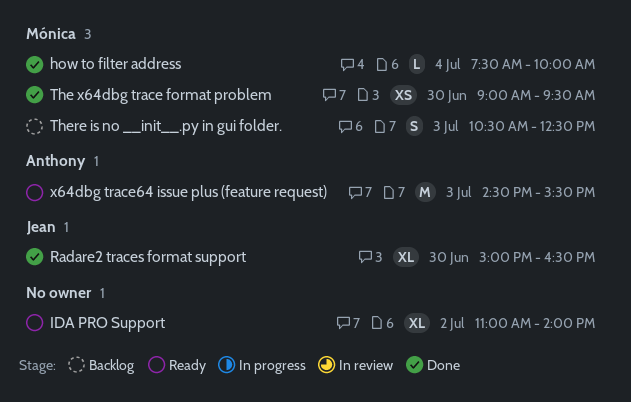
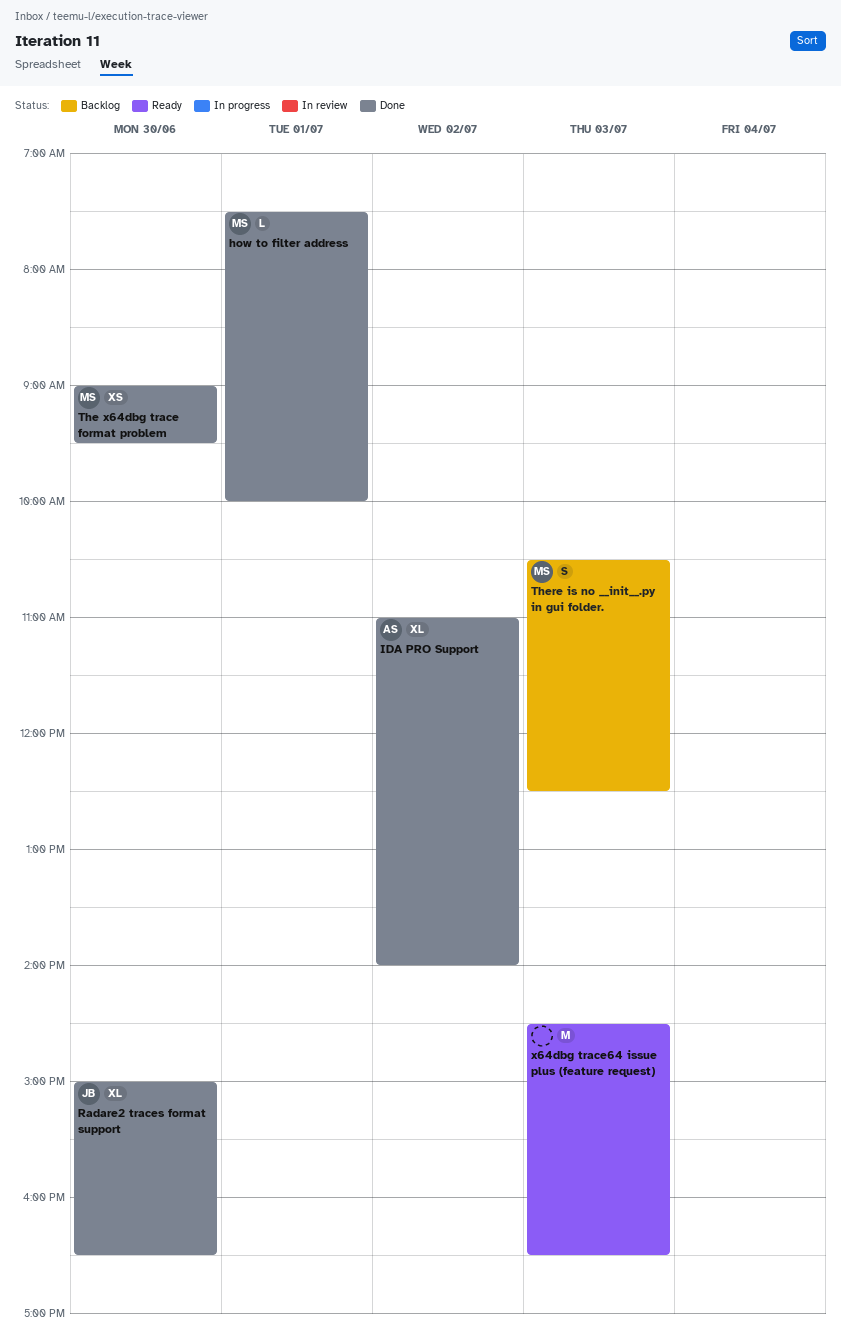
how to filter address, day: Jul 4 -> Jul 1
IDA PRO Support, status: Ready -> Done
IDA PRO Support, owner: none -> Anthony
x64dbg trace64 issue plus (feature request), owner: Anthony -> none
x64dbg trace64 issue plus (feature request), ends: 15:30 -> 16:30

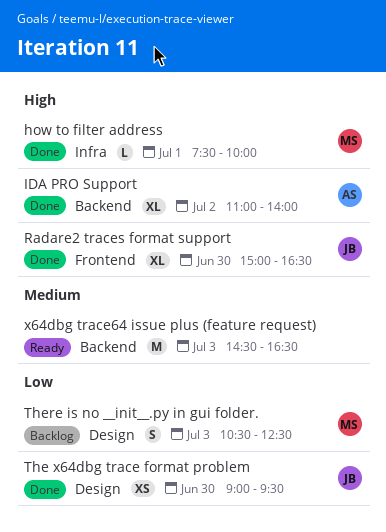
The x64dbg trace format problem, owner: MS -> JB

